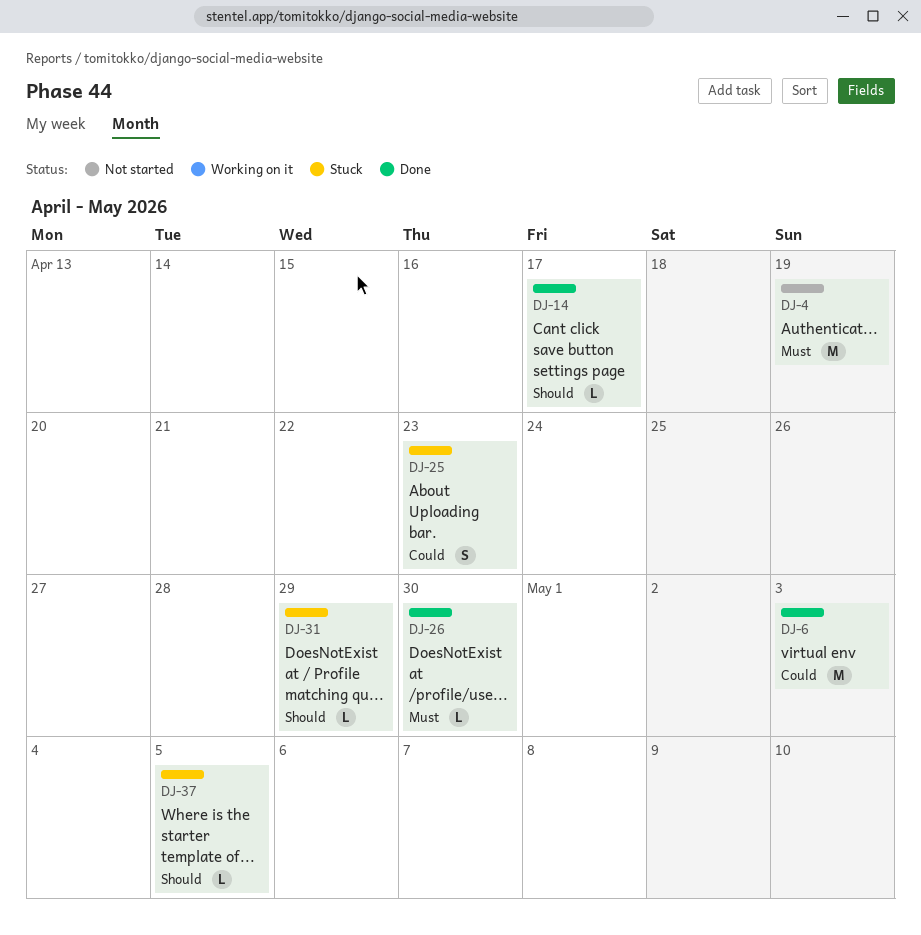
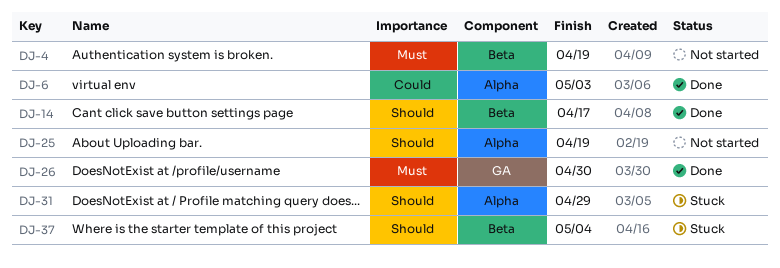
DJ-25, status: Stuck -> Not started
DJ-25, priority: Could -> Should
DJ-25, due: Apr 23 -> Apr 19
DJ-37, due: May 5 -> May 4

